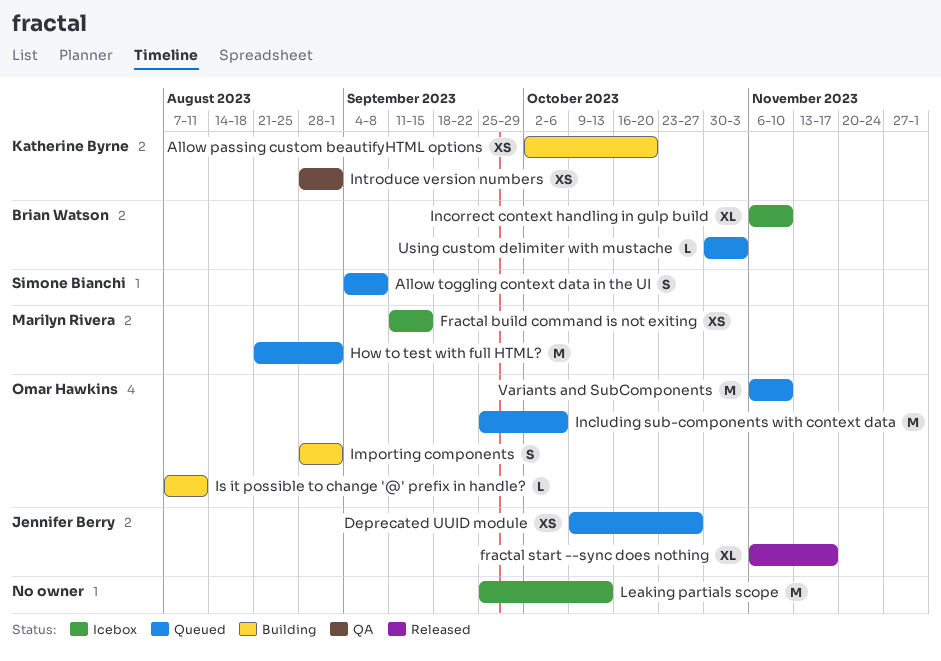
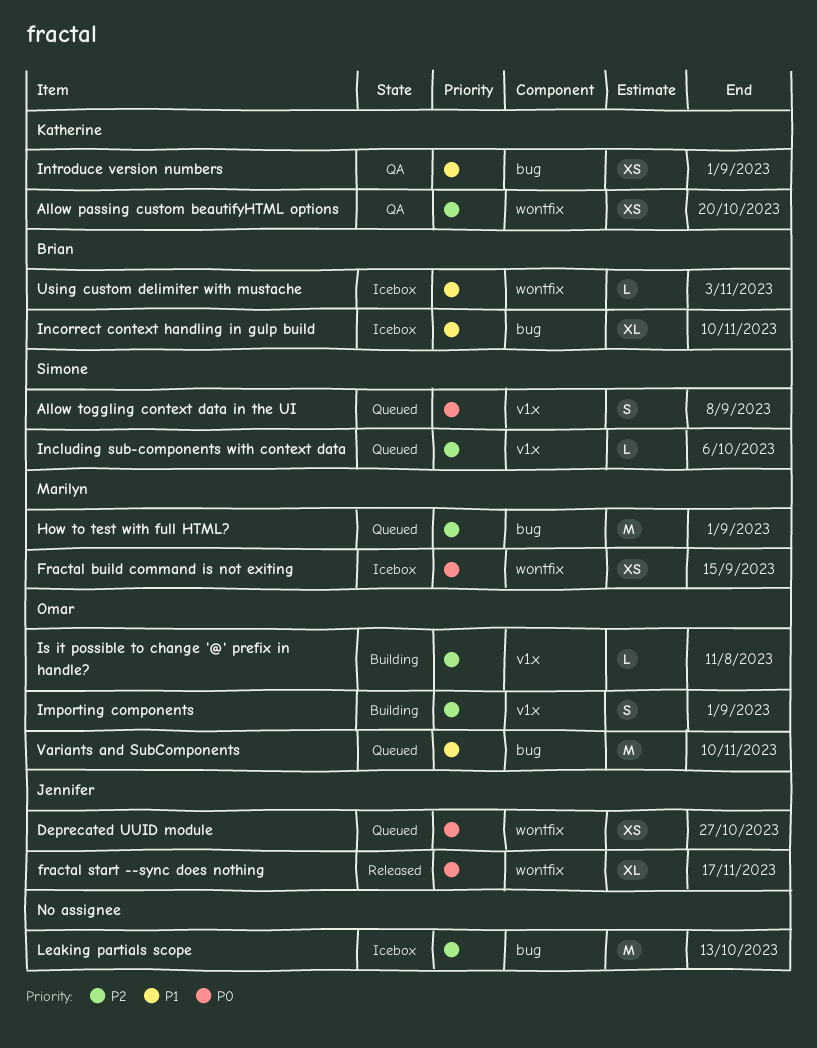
Allow passing custom beautifyHTML options, status: Building -> QA
Including sub-components with context data, owner: Omar Hawkins -> Simone Bianchi
Including sub-components with context data, estimate: M -> L
Using custom delimiter with mustache, status: Queued -> Icebox

